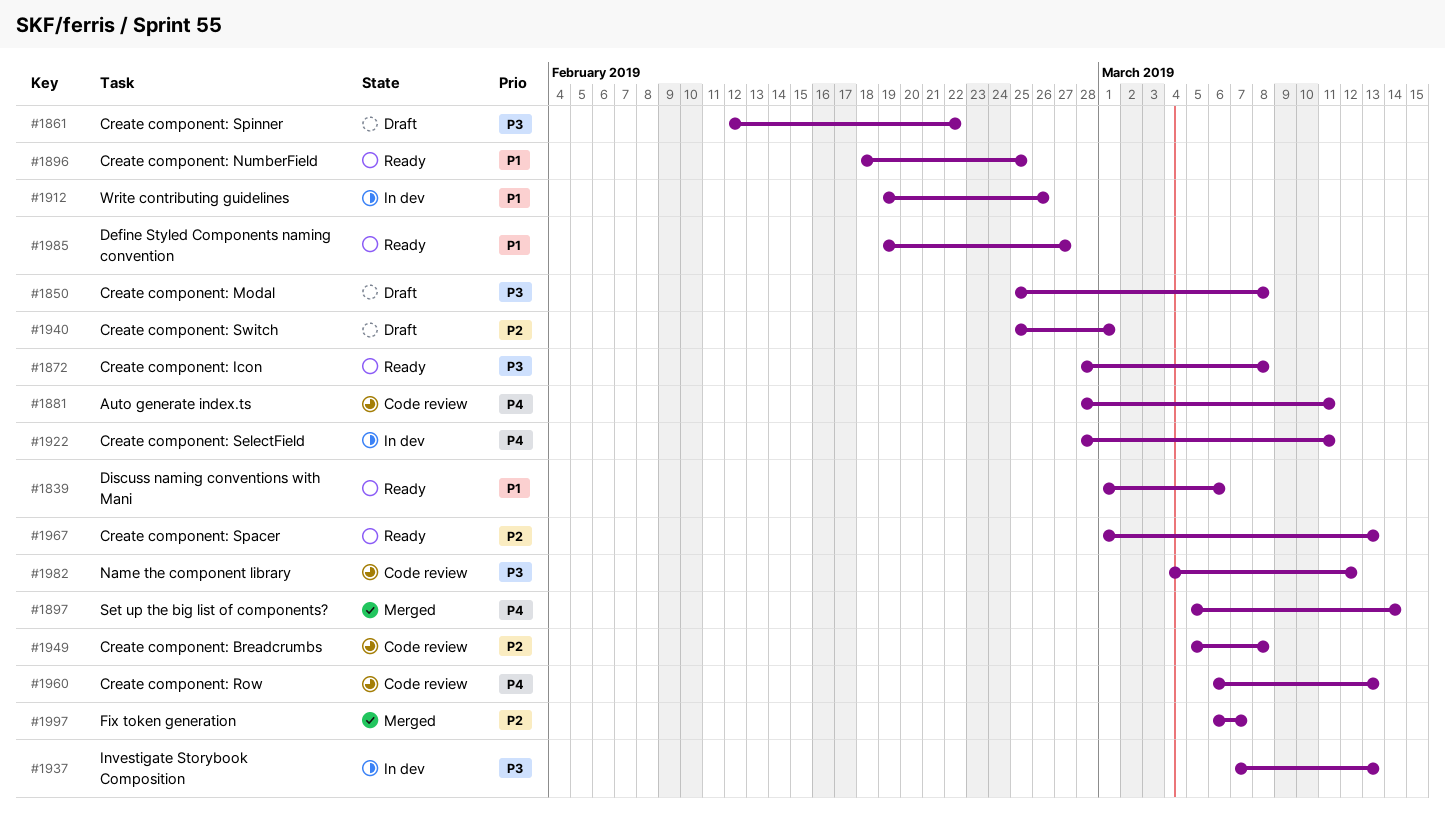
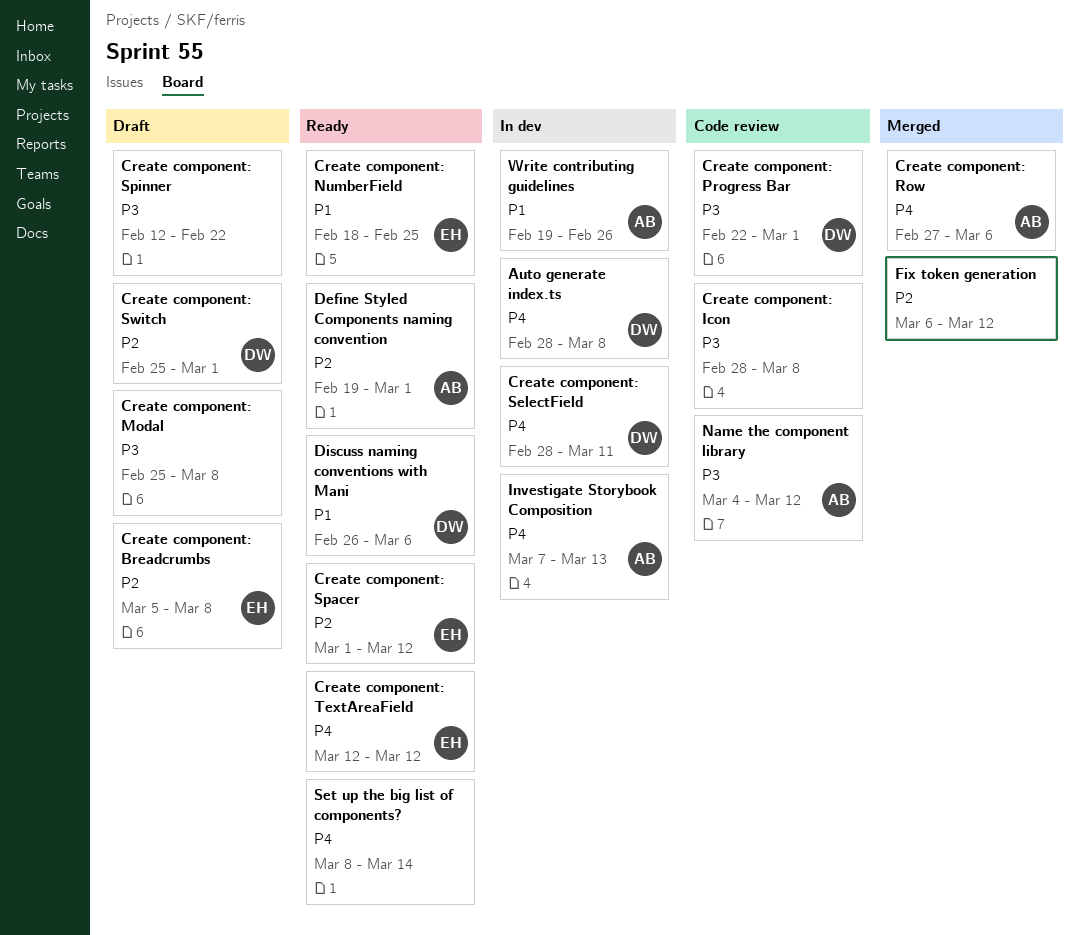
Auto generate index.ts, status: Code review -> In dev
Auto generate index.ts, due: Mar 11 -> Mar 8
Create component: Breadcrumbs, status: Code review -> Draft
Create component: Icon, status: Ready -> Code review
Create component: Progress Bar: none -> present
Create component: Row, status: Code review -> Merged
Create component: Row, start: Mar 6 -> Feb 27
Create component: Row, due: Mar 13 -> Mar 6
Create component: Spacer, due: Mar 13 -> Mar 12
Create component: TextAreaField: none -> present
Define Styled Components naming convention, priority: P1 -> P2
Define Styled Components naming convention, due: Feb 27 -> Mar 1
Discuss naming conventions with Mani, start: Mar 1 -> Feb 26
Fix token generation, due: Mar 7 -> Mar 12
Investigate Storybook Composition, priority: P3 -> P4
Set up the big list of components?, status: Merged -> Ready
Set up the big list of components?, start: Mar 5 -> Mar 8

